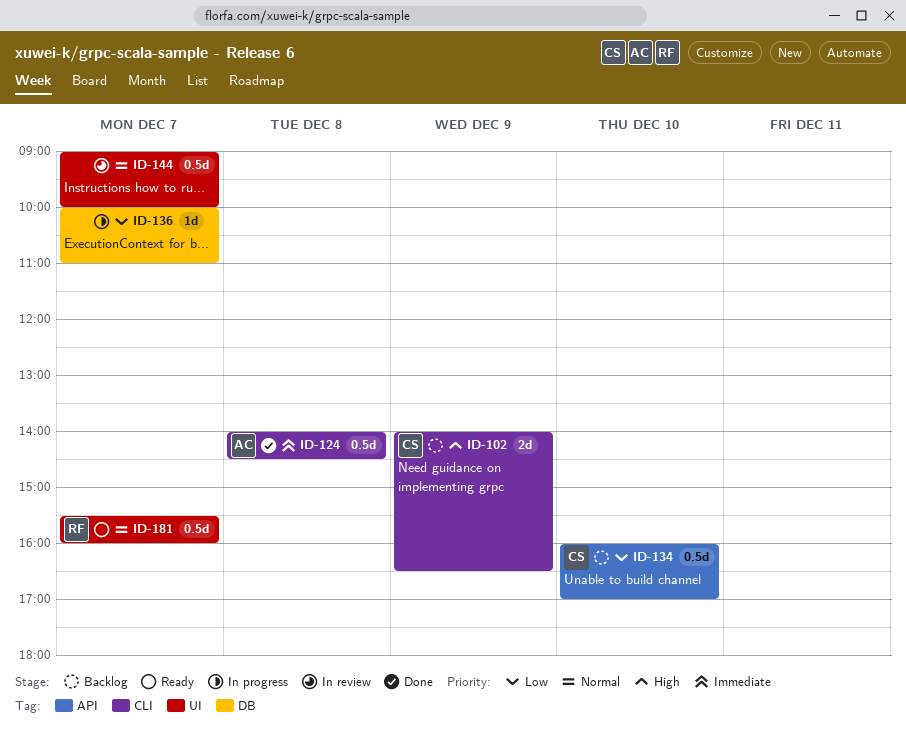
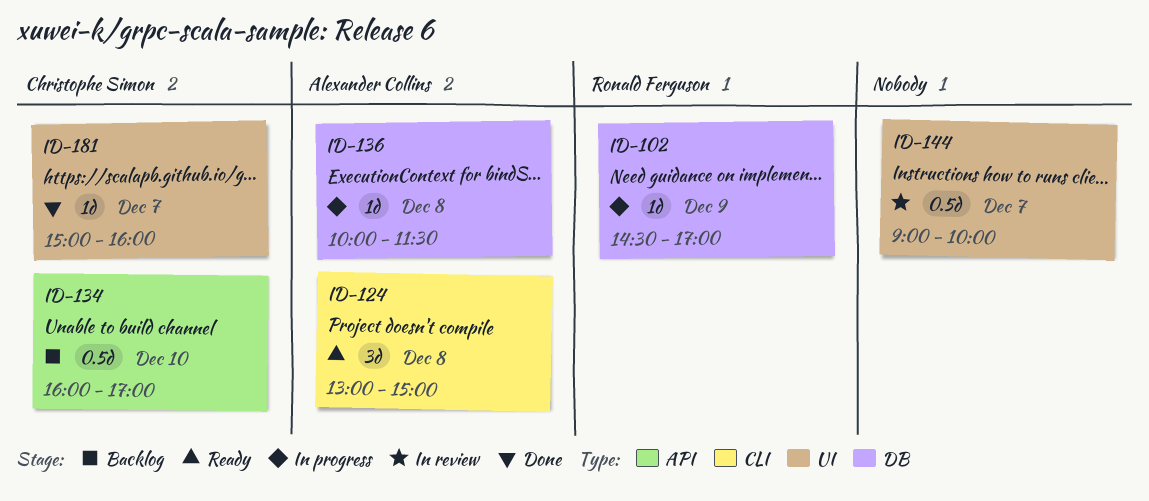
ID-102, status: Backlog -> In progress
ID-102, owner: Christophe Simon -> Ronald Ferguson
ID-102, label: CLI -> DB
ID-102, estimate: 2d -> 1d
ID-102, begins: 14:00 -> 14:30
ID-102, ends: 16:30 -> 17:00
ID-124, status: Done -> Ready
ID-124, estimate: 0.5d -> 3d
ID-124, begins: 14:00 -> 13:00
ID-124, ends: 14:30 -> 15:00
ID-136, owner: none -> Alexander Collins
ID-136, day: Dec 7 -> Dec 8
ID-136, ends: 11:00 -> 11:30
ID-181, status: Ready -> Done
ID-181, owner: Ronald Ferguson -> Christophe Simon
ID-181, estimate: 0.5d -> 1d
ID-181, begins: 15:30 -> 15:00

